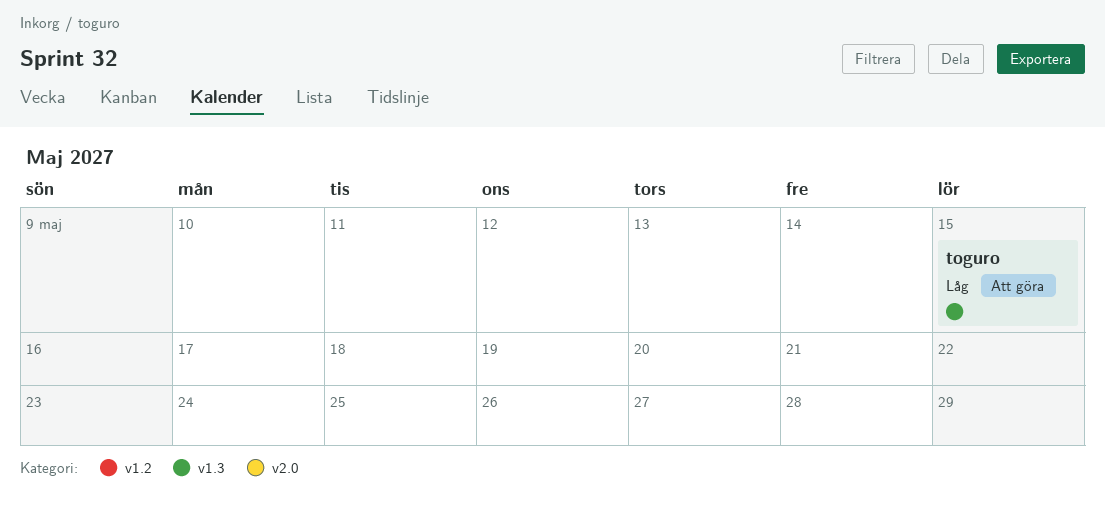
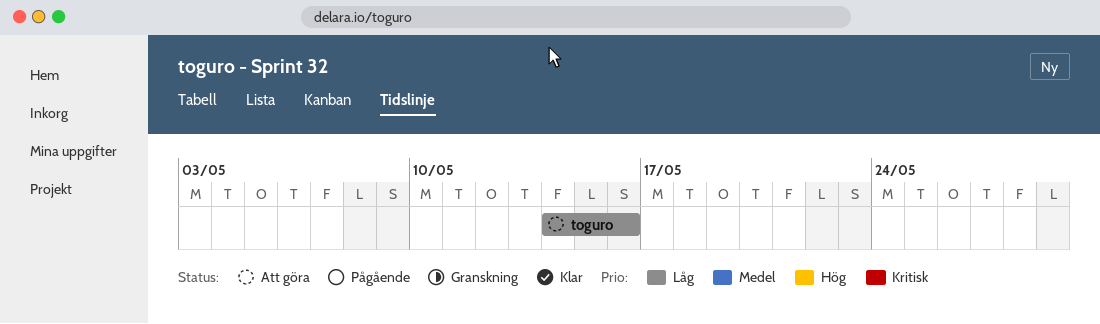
toguro, due: May 15 -> May 16

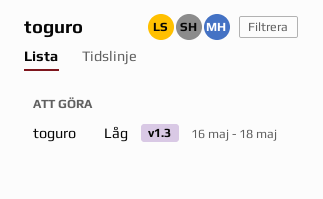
toguro, start: May 14 -> May 16
toguro, due: May 16 -> May 18

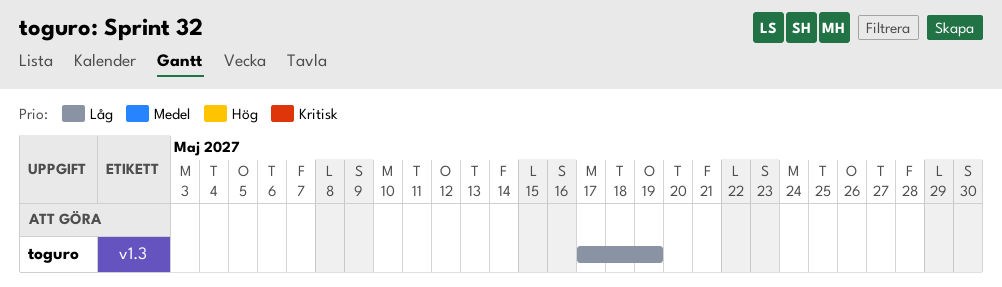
toguro, start: May 16 -> May 17
toguro, due: May 18 -> May 19

